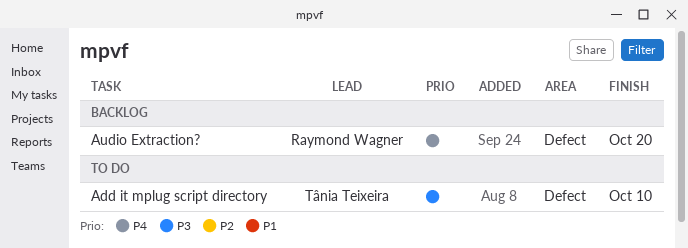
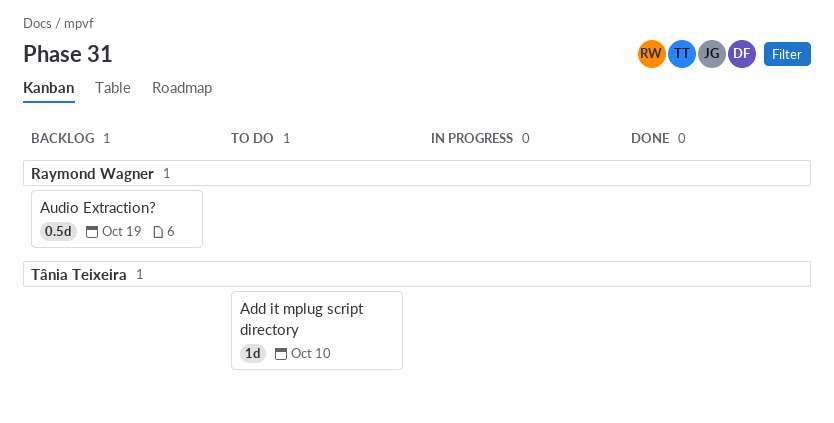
Audio Extraction?, due: Oct 20 -> Oct 19

